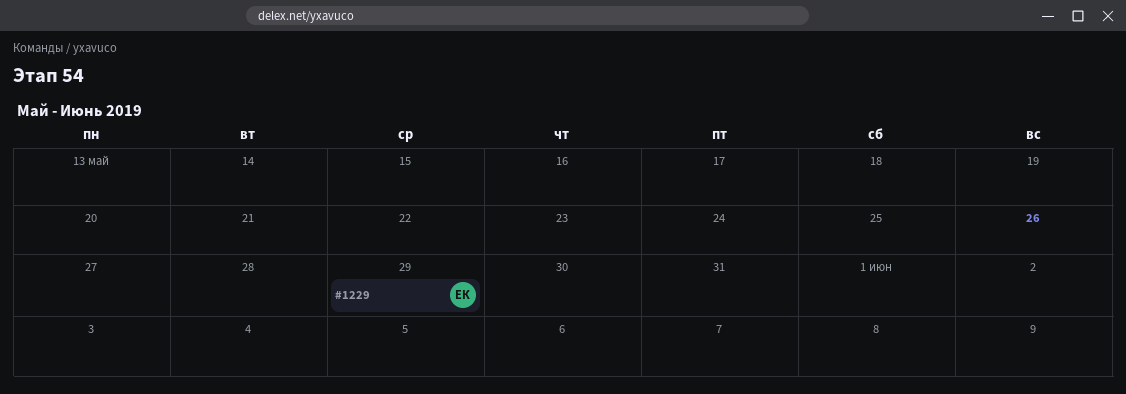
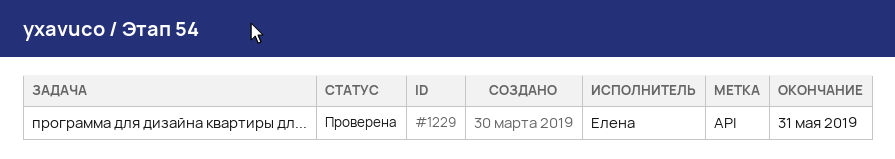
#1229, due: May 29 -> May 31

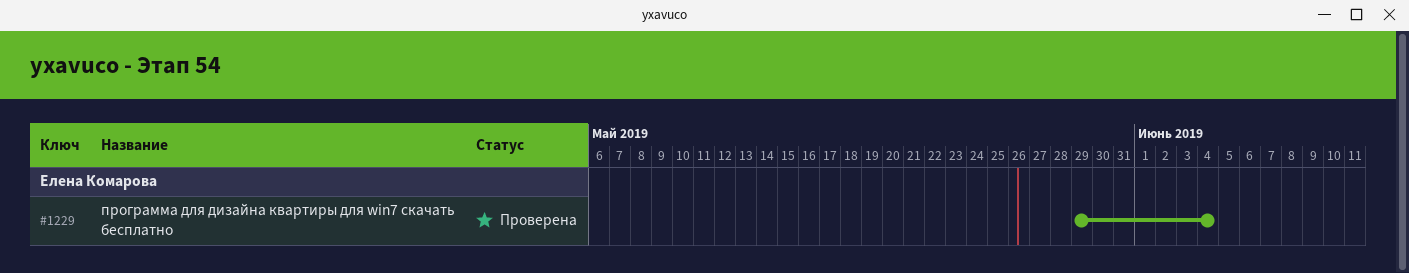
#1229, due: May 31 -> Jun 4

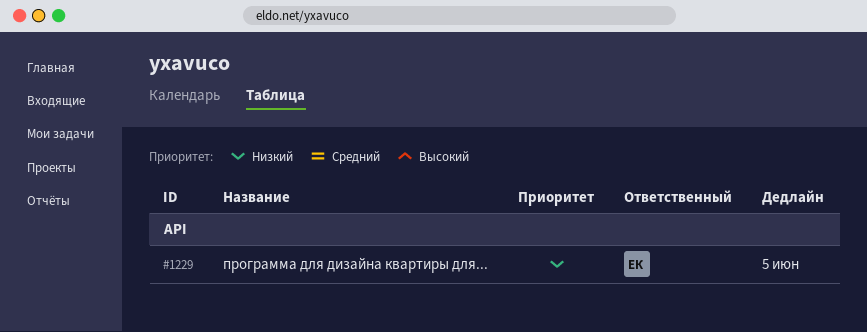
#1229, due: Jun 4 -> Jun 5

